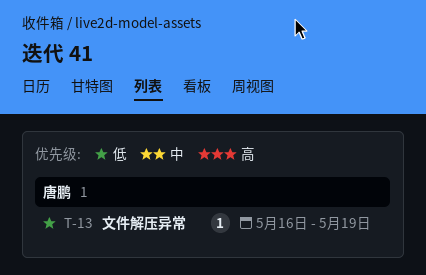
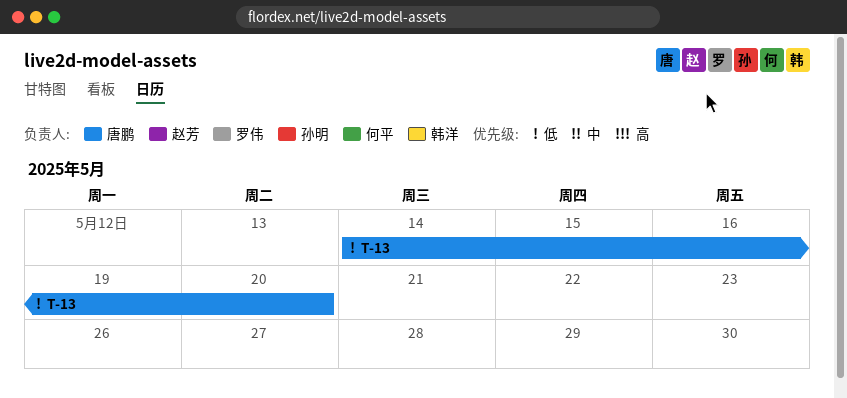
T-13, start: May 16 -> May 14
T-13, due: May 19 -> May 20

